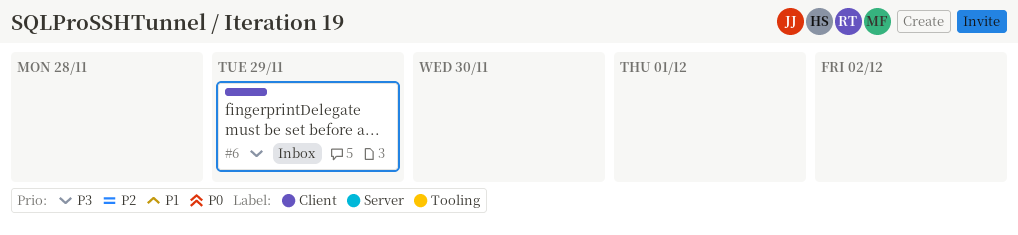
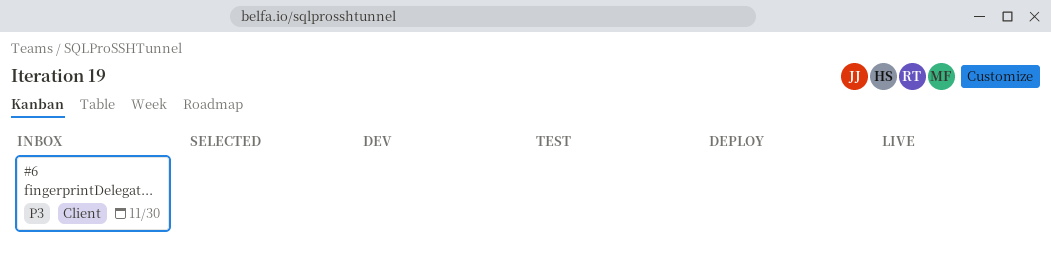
#6, due: Nov 29 -> Nov 30

